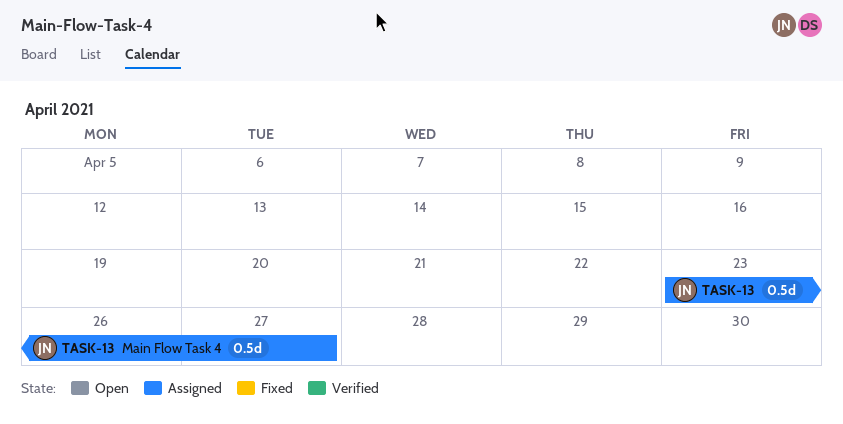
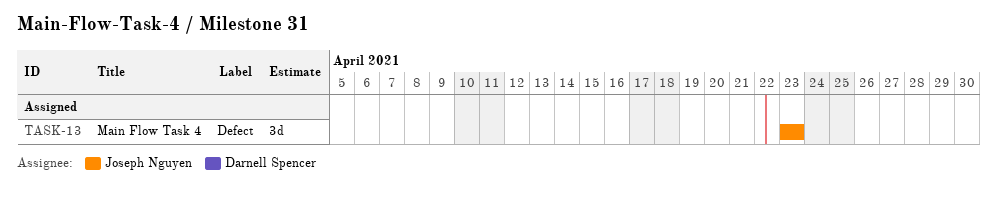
TASK-13, estimate: 0.5d -> 3d
TASK-13, due: Apr 27 -> Apr 23

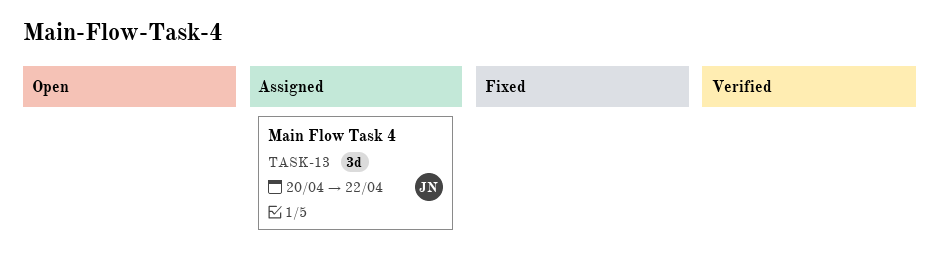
TASK-13, start: Apr 23 -> Apr 20
TASK-13, due: Apr 23 -> Apr 22

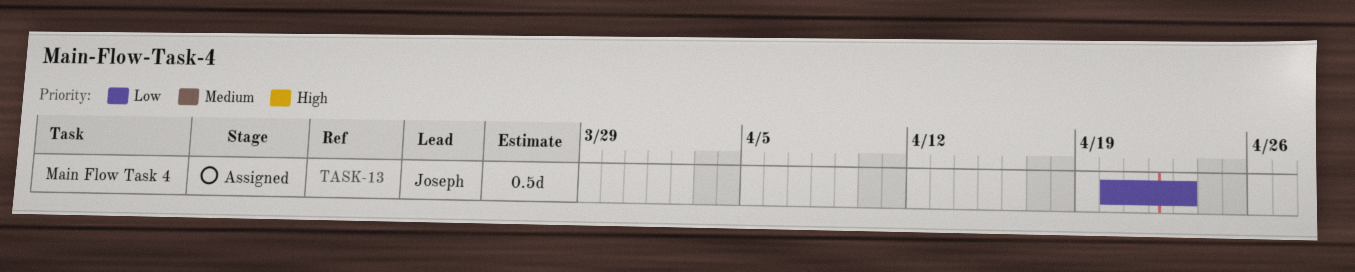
TASK-13, estimate: 3d -> 0.5d
TASK-13, due: Apr 22 -> Apr 23

